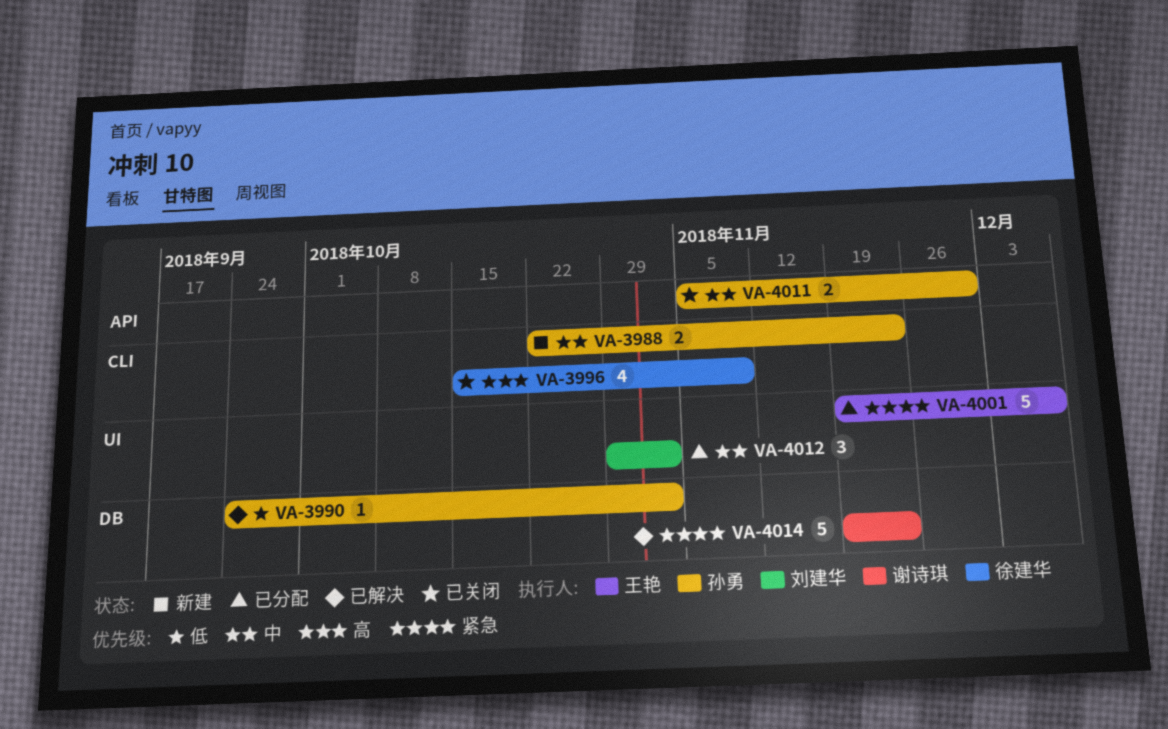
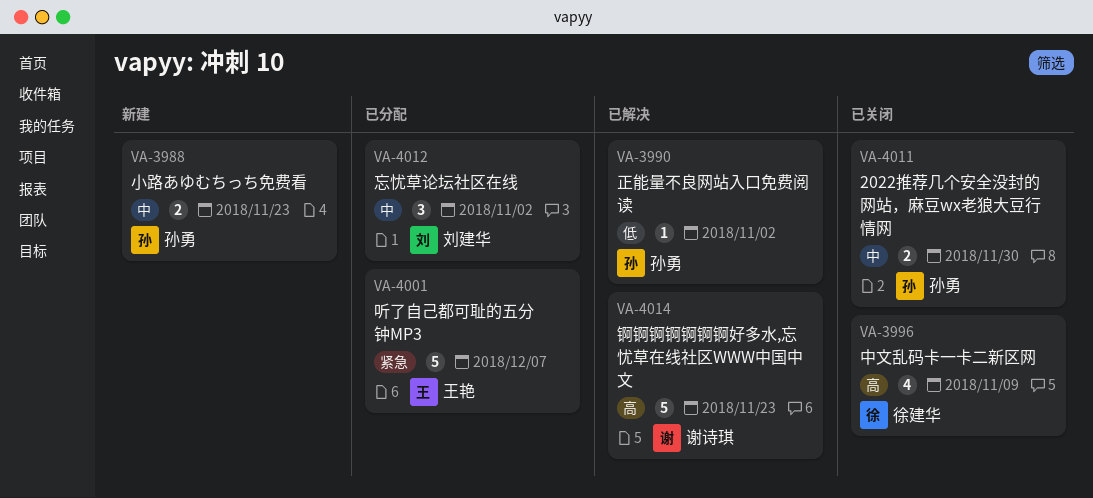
VA-4014, priority: 紧急 -> 高

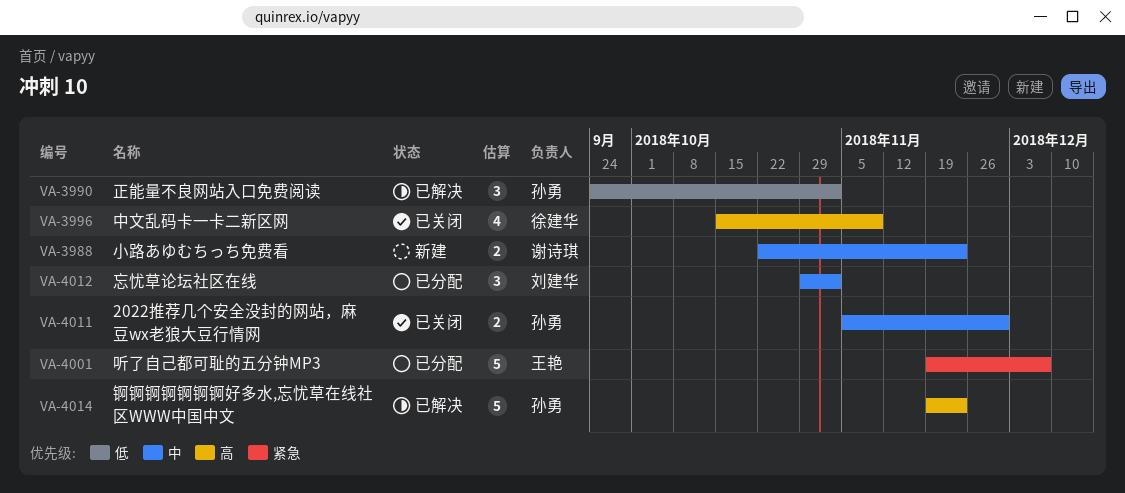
VA-3988, owner: 孙勇 -> 谢诗琪
VA-3990, estimate: 1 -> 3
VA-4014, owner: 谢诗琪 -> 孙勇

